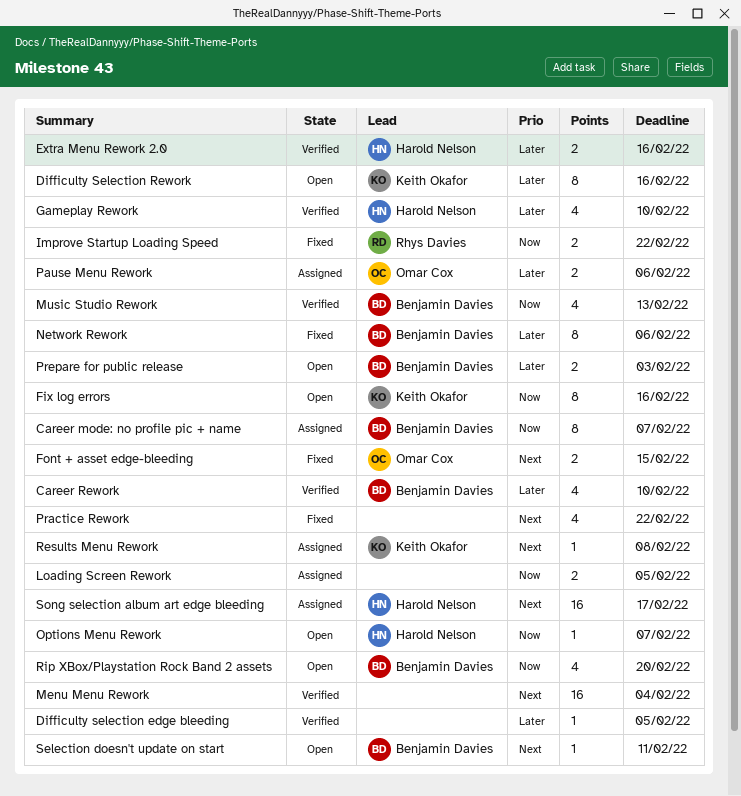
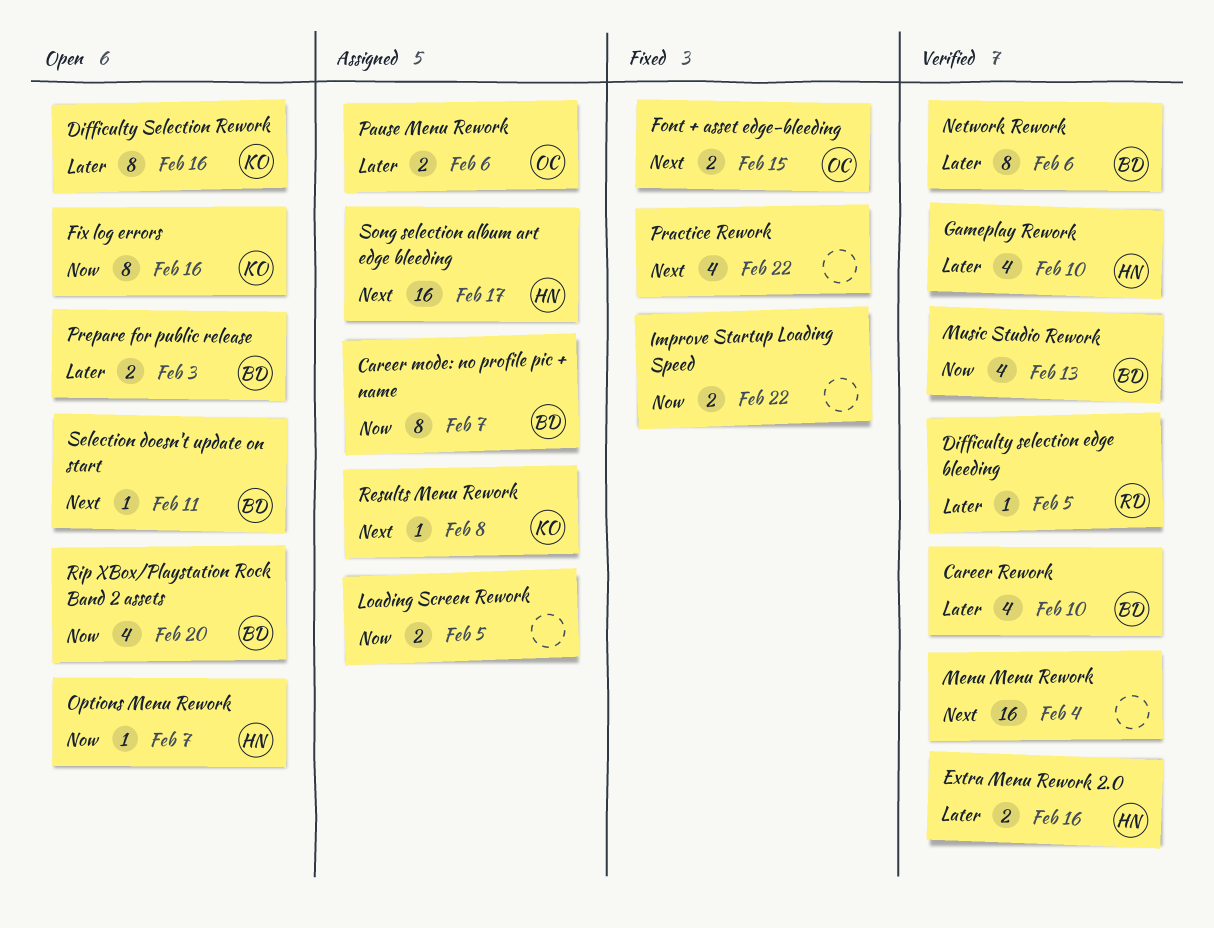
Difficulty selection edge bleeding, owner: none -> Rhys Davies
Improve Startup Loading Speed, owner: Rhys Davies -> none
Network Rework, status: Fixed -> Verified

